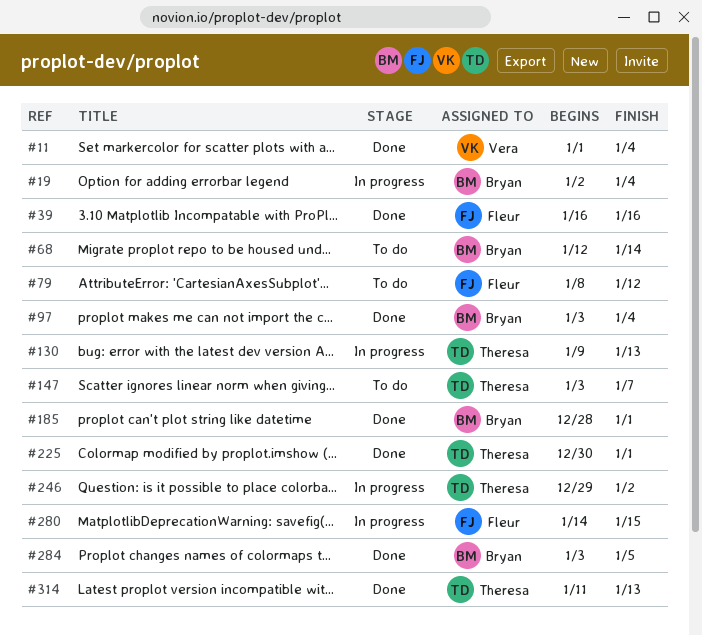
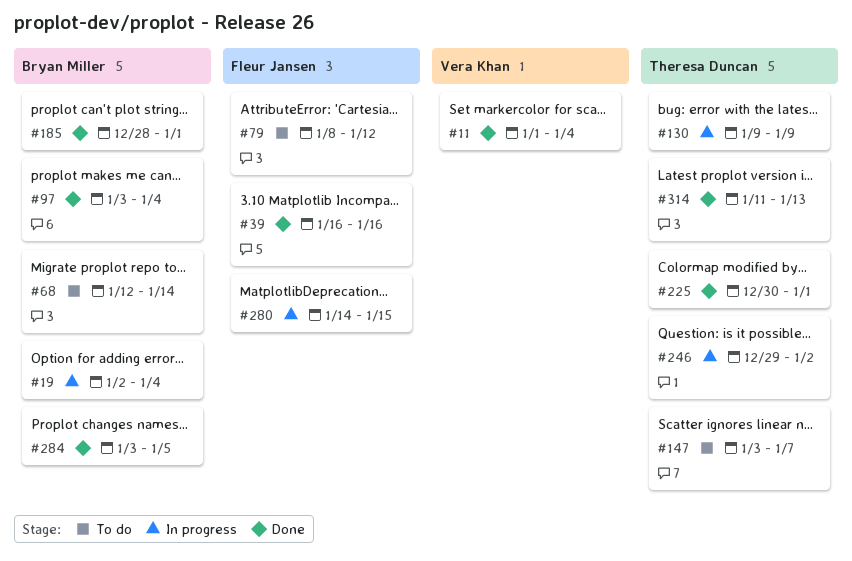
#130, due: Jan 13 -> Jan 9

